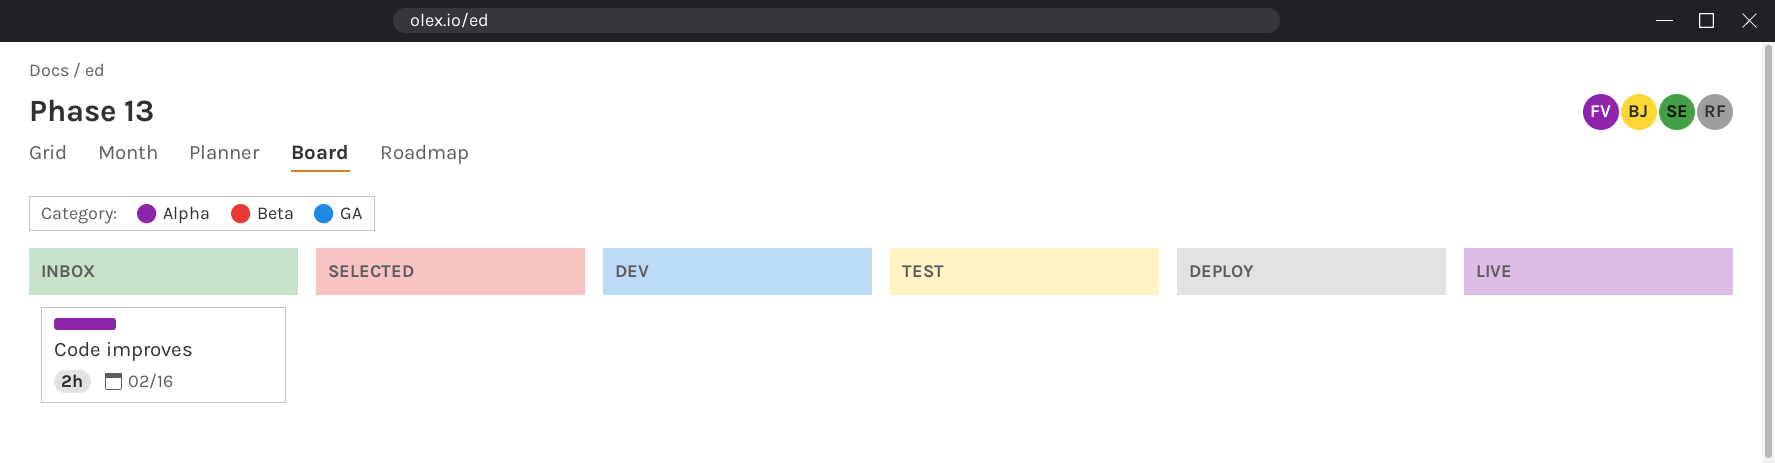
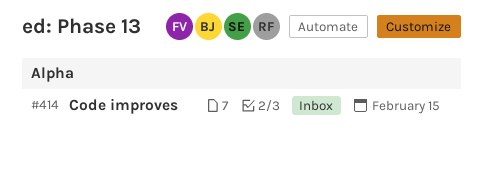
Code improves, due: Feb 16 -> Feb 15

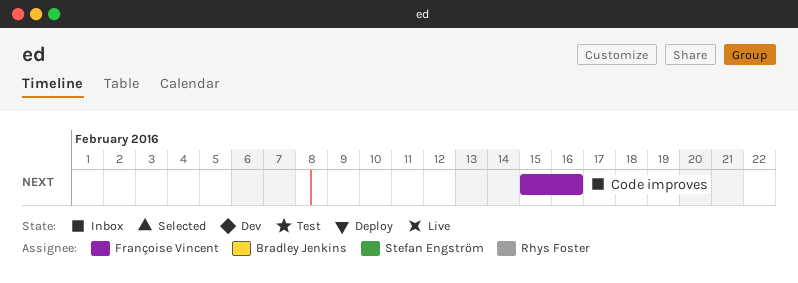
Code improves, due: Feb 15 -> Feb 16

